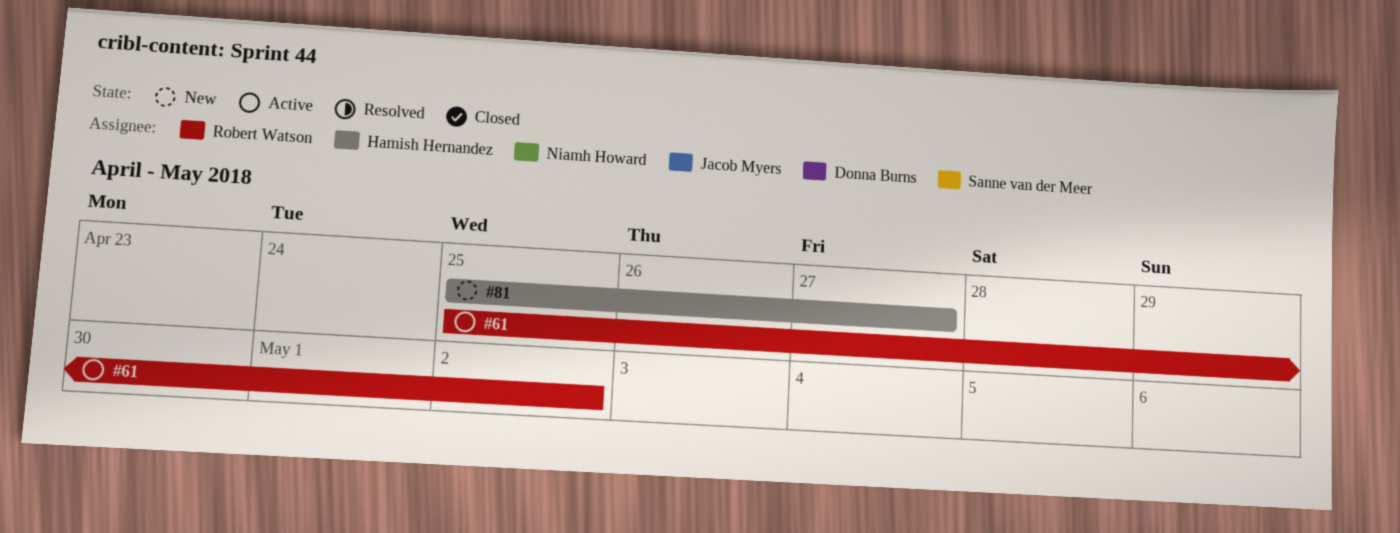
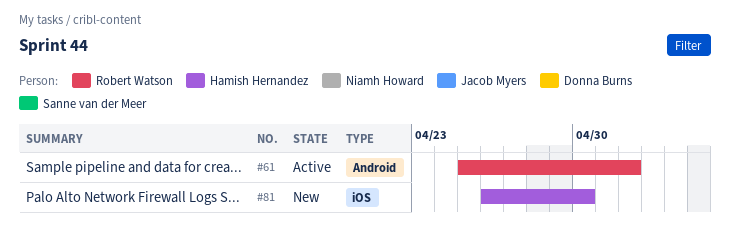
#81, start: Apr 25 -> Apr 26
#81, due: Apr 27 -> Apr 30

